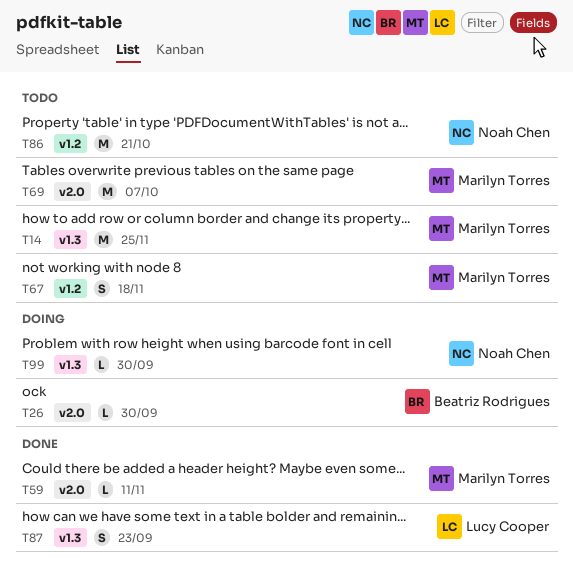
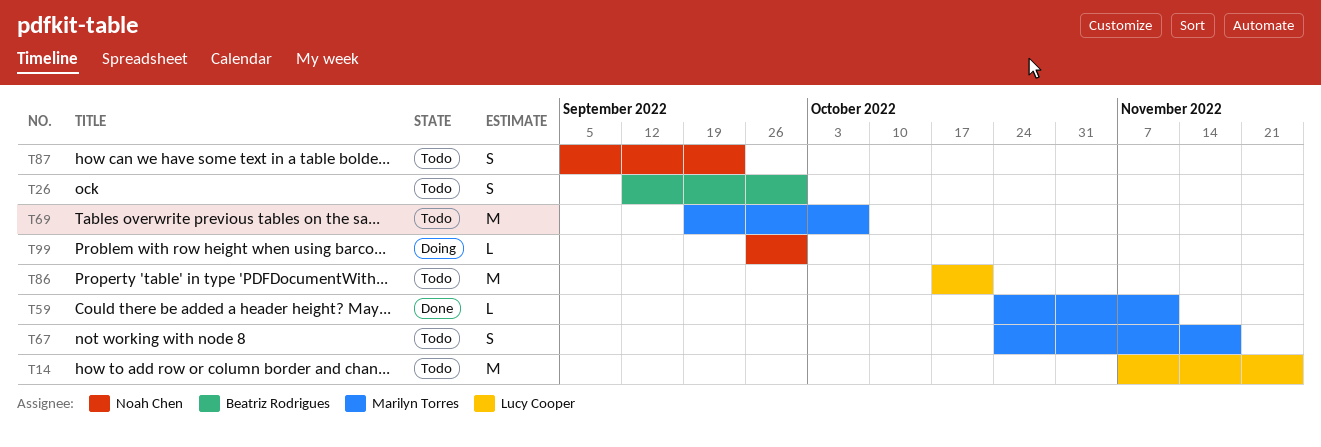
T14, owner: Marilyn Torres -> Lucy Cooper
T26, status: Doing -> Todo
T26, estimate: L -> S
T86, owner: Noah Chen -> Lucy Cooper
T87, status: Done -> Todo
T87, owner: Lucy Cooper -> Noah Chen

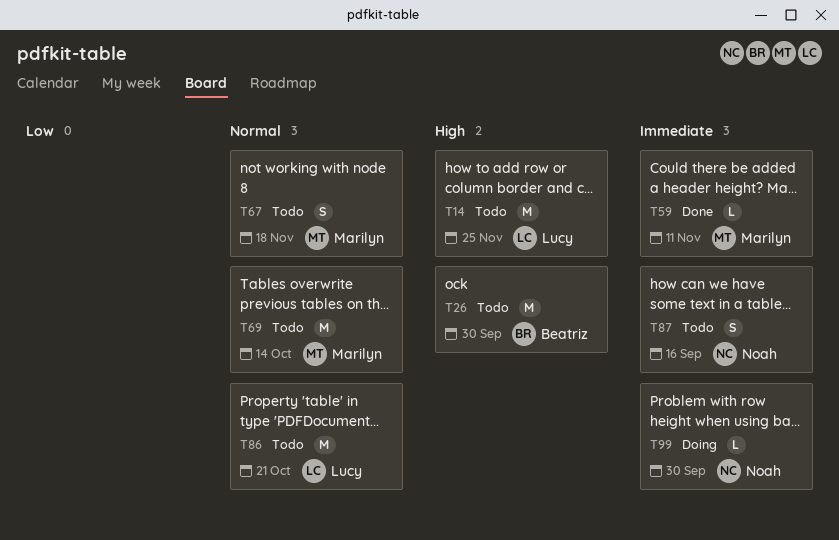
T26, estimate: S -> M
T69, due: Oct 7 -> Oct 14
T87, due: Sep 23 -> Sep 16

